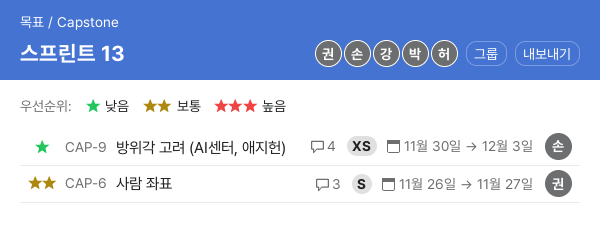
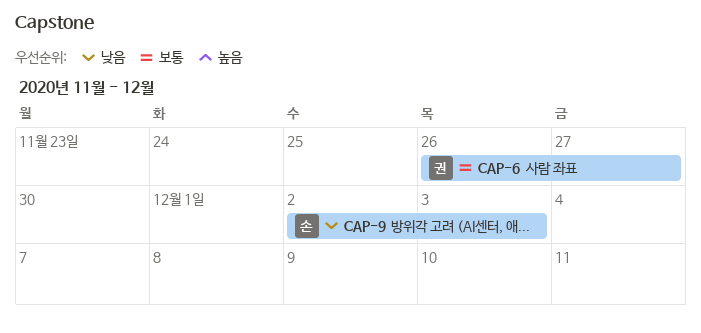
CAP-9, start: Nov 30 -> Dec 2

